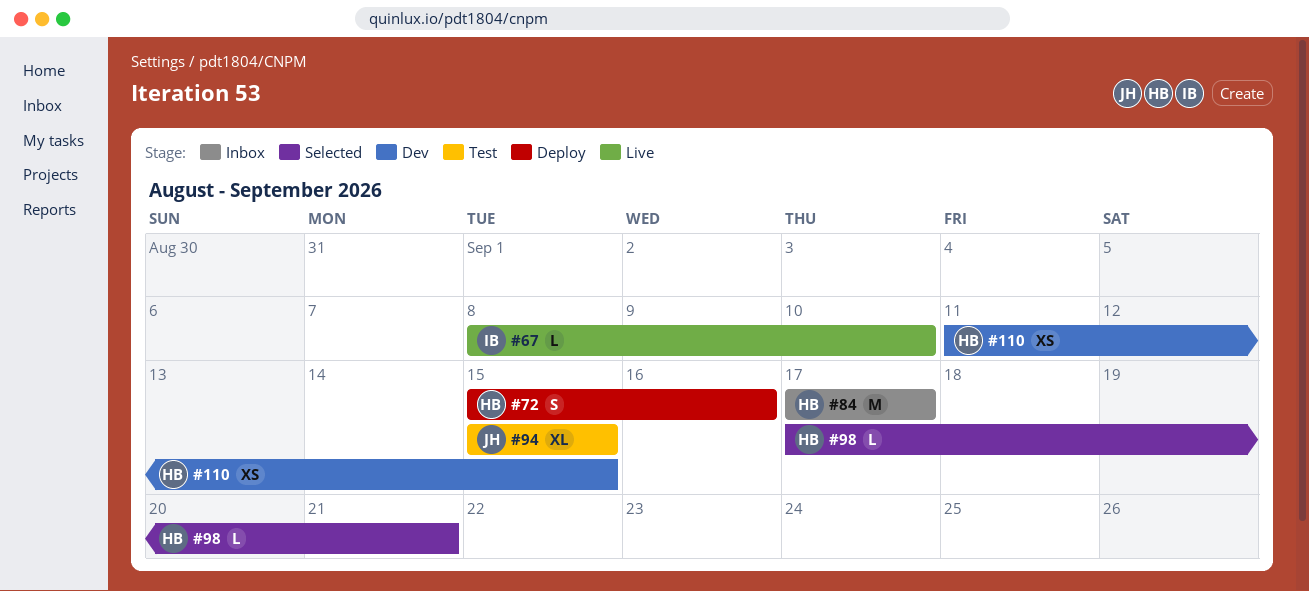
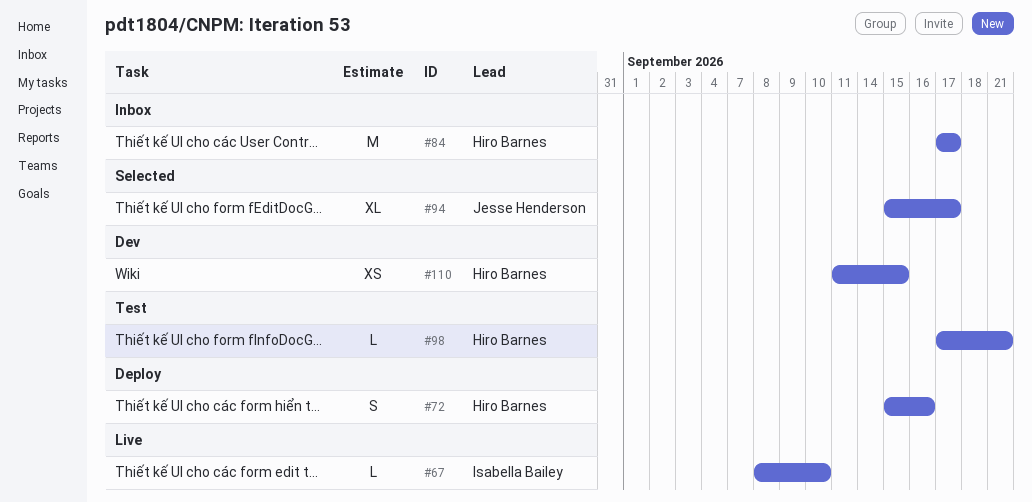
#94, status: Test -> Selected
#94, due: Sep 15 -> Sep 17
#98, status: Selected -> Test

